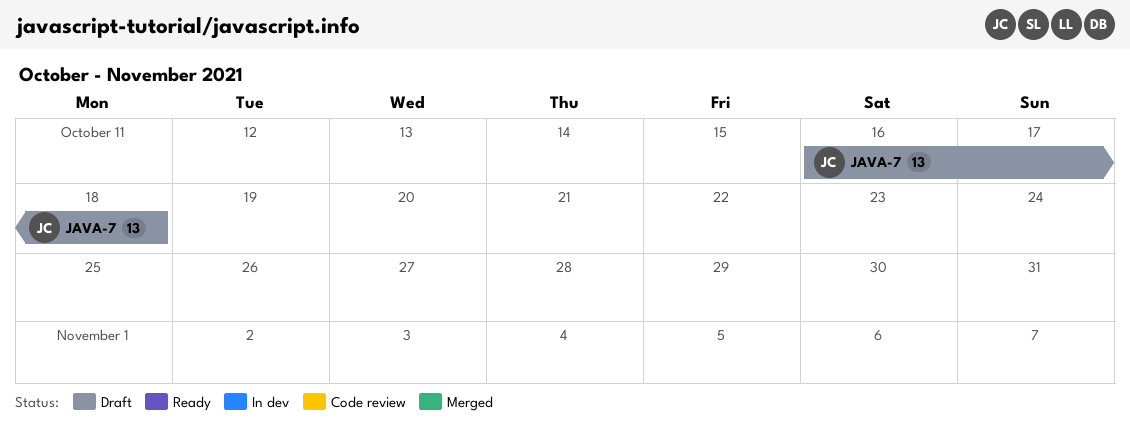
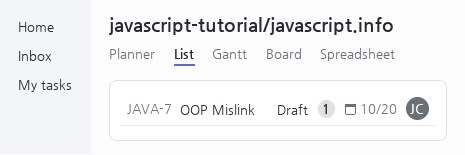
JAVA-7, estimate: 13 -> 1
JAVA-7, due: Oct 18 -> Oct 20

